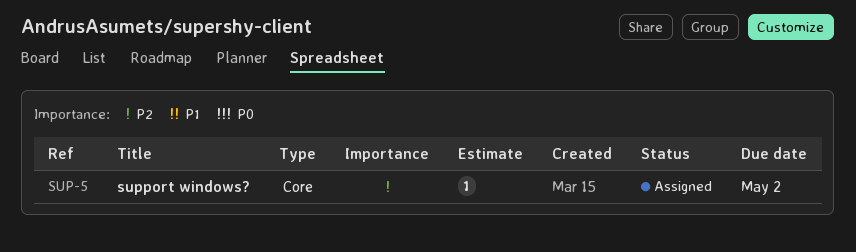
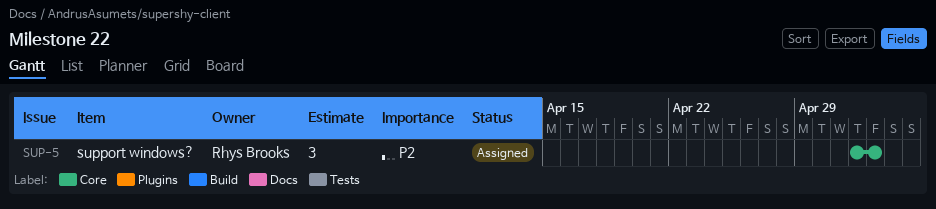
SUP-5, estimate: 1 -> 3
SUP-5, due: May 2 -> May 3

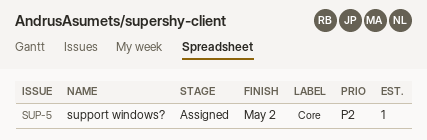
SUP-5, estimate: 3 -> 1
SUP-5, due: May 3 -> May 2

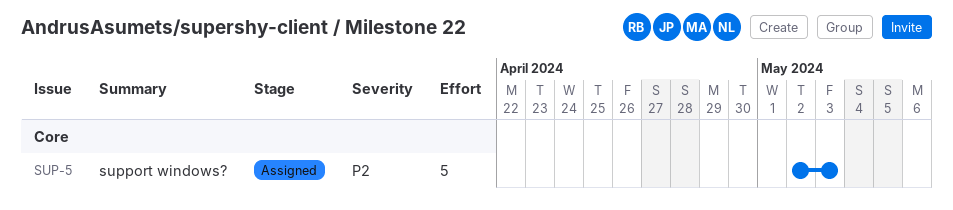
SUP-5, estimate: 1 -> 5
SUP-5, due: May 2 -> May 3

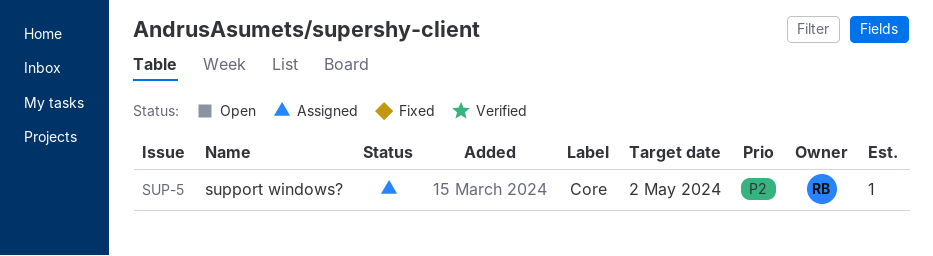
SUP-5, estimate: 5 -> 1
SUP-5, due: May 3 -> May 2

